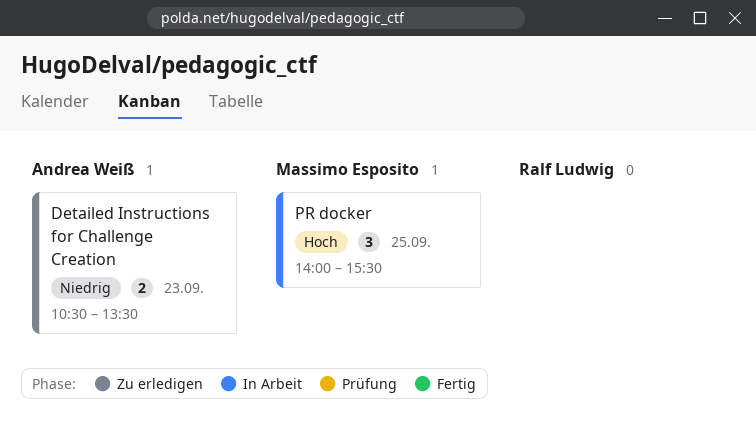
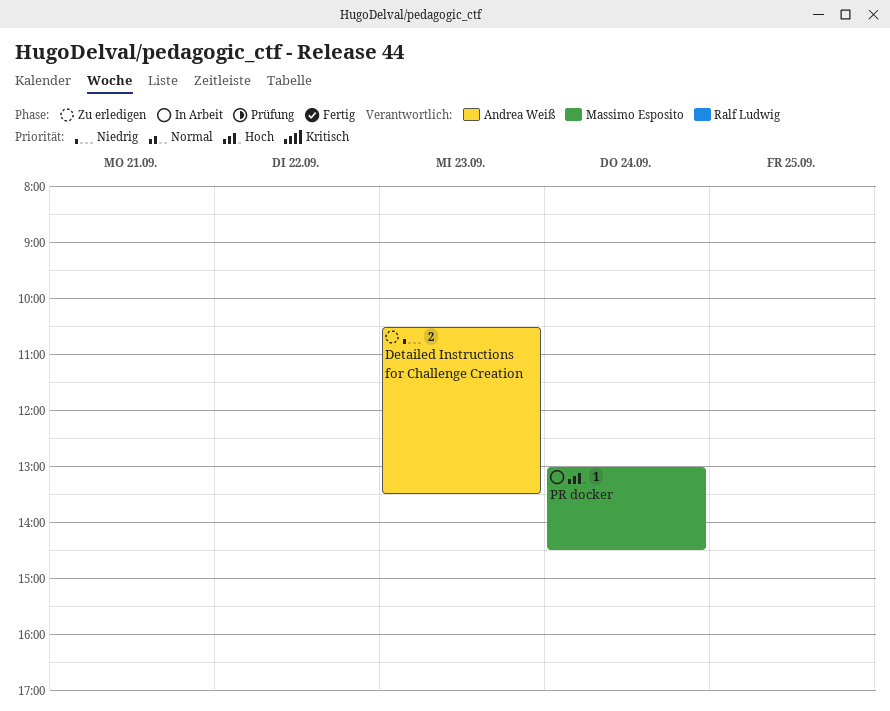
PR docker, estimate: 3 -> 1
PR docker, day: Sep 25 -> Sep 24
PR docker, begins: 14:00 -> 13:00
PR docker, ends: 15:30 -> 14:30

